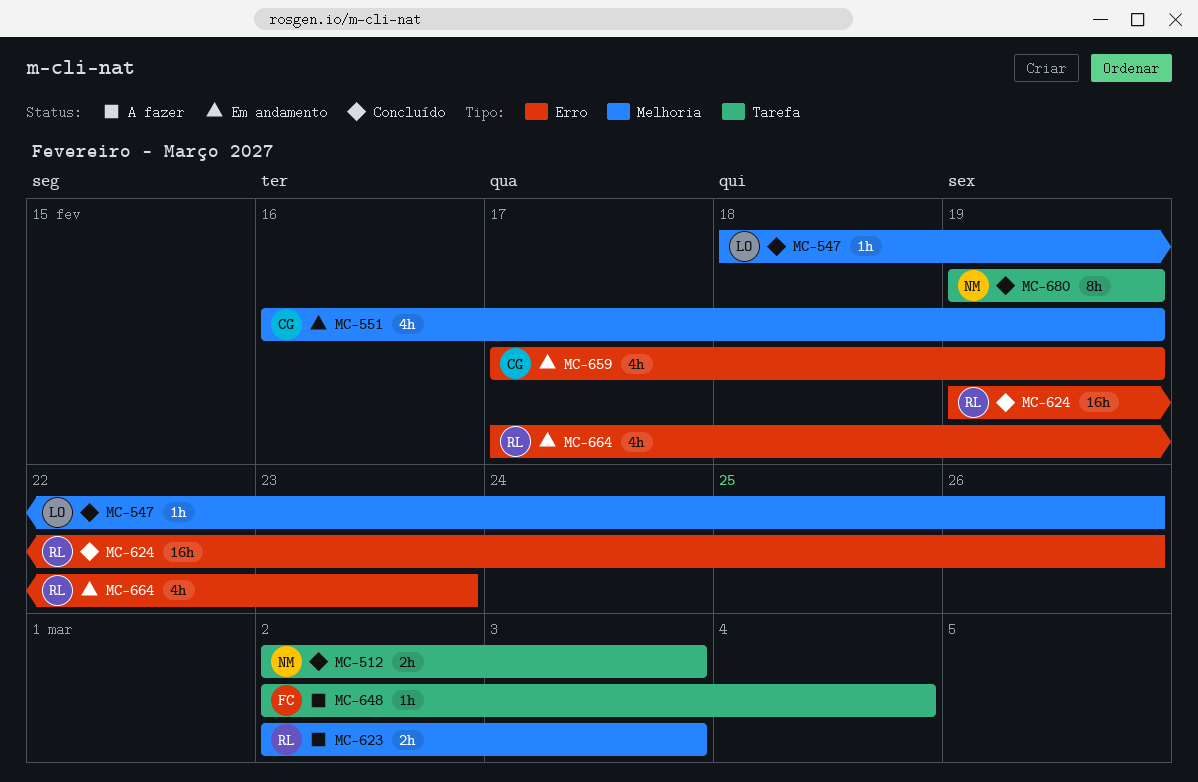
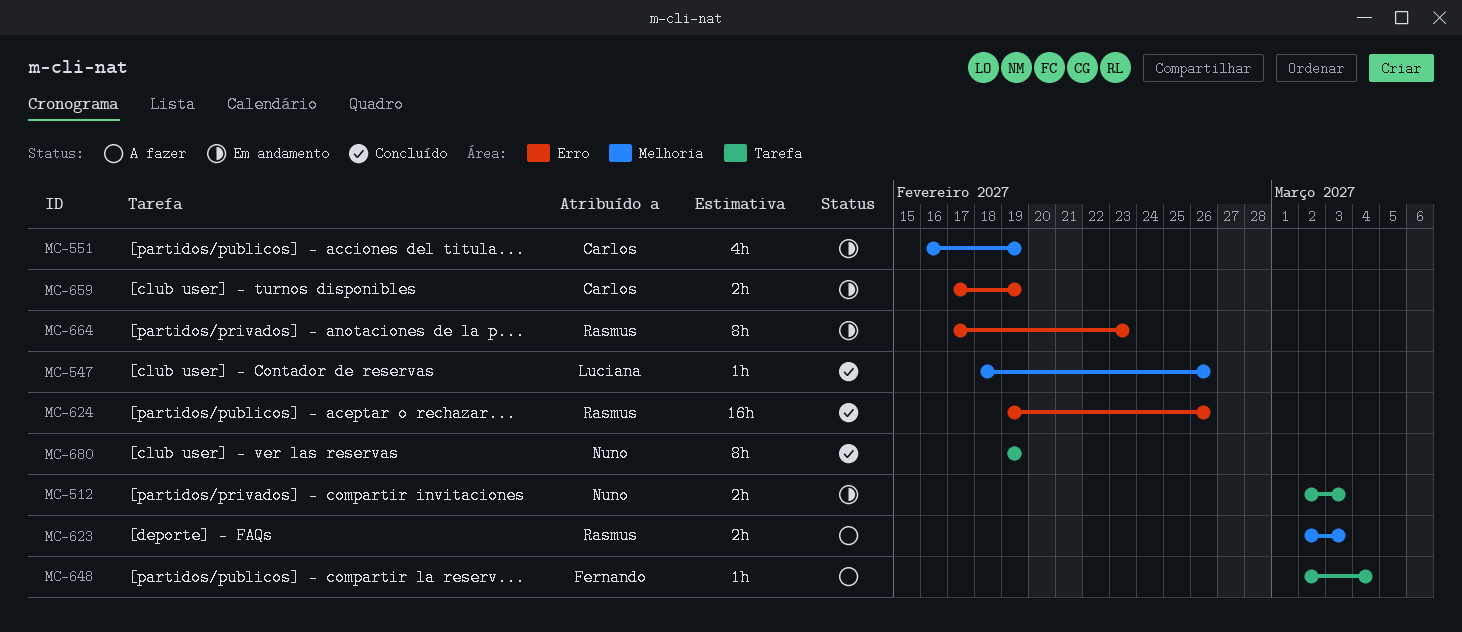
MC-512, status: Concluído -> Em andamento
MC-659, estimate: 4h -> 2h
MC-664, estimate: 4h -> 8h

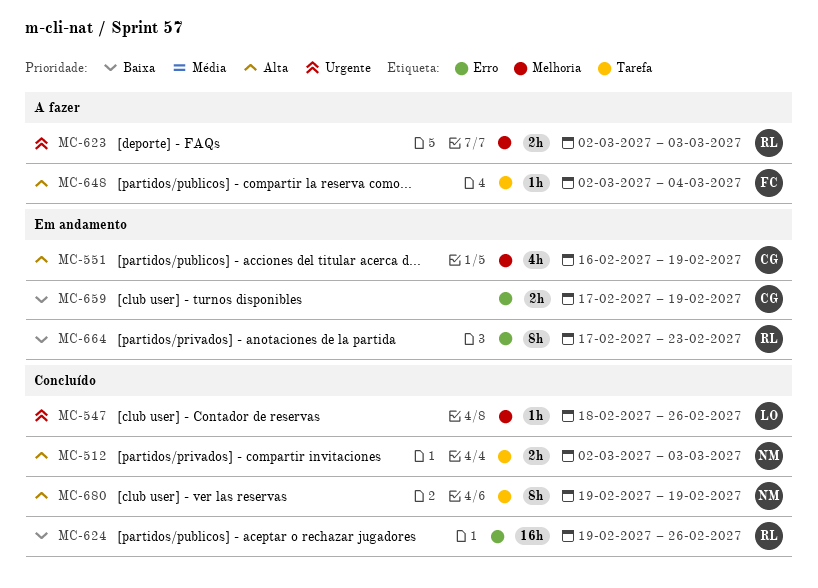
MC-512, status: Em andamento -> Concluído

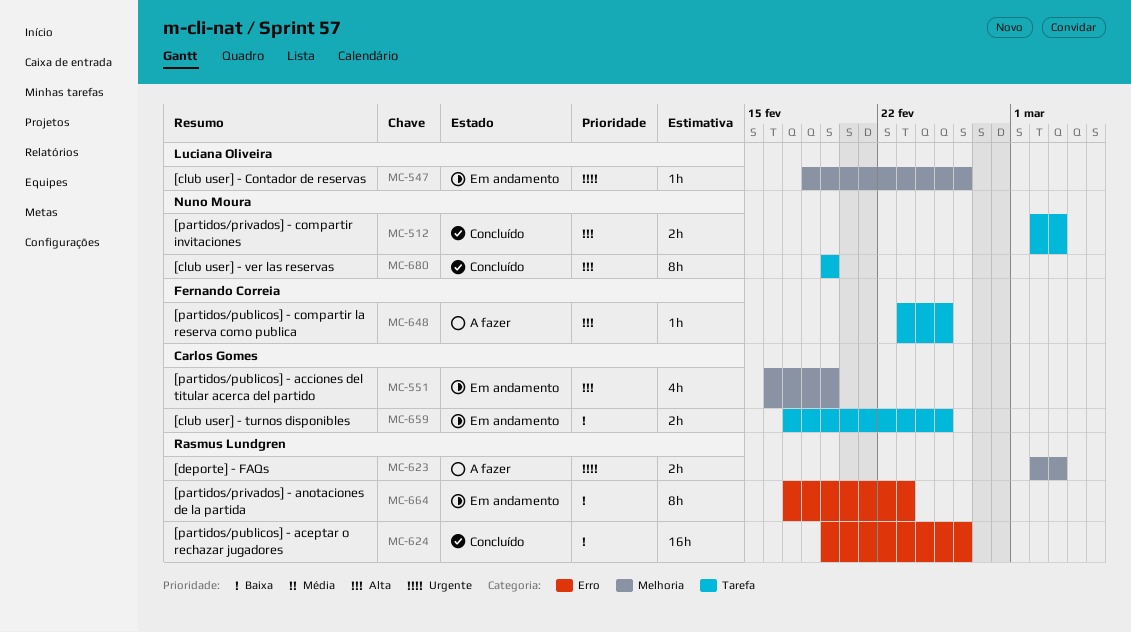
MC-547, status: Concluído -> Em andamento
MC-648, start: Mar 2 -> Feb 23
MC-648, due: Mar 4 -> Feb 25
MC-659, label: Erro -> Tarefa
MC-659, due: Feb 19 -> Feb 25

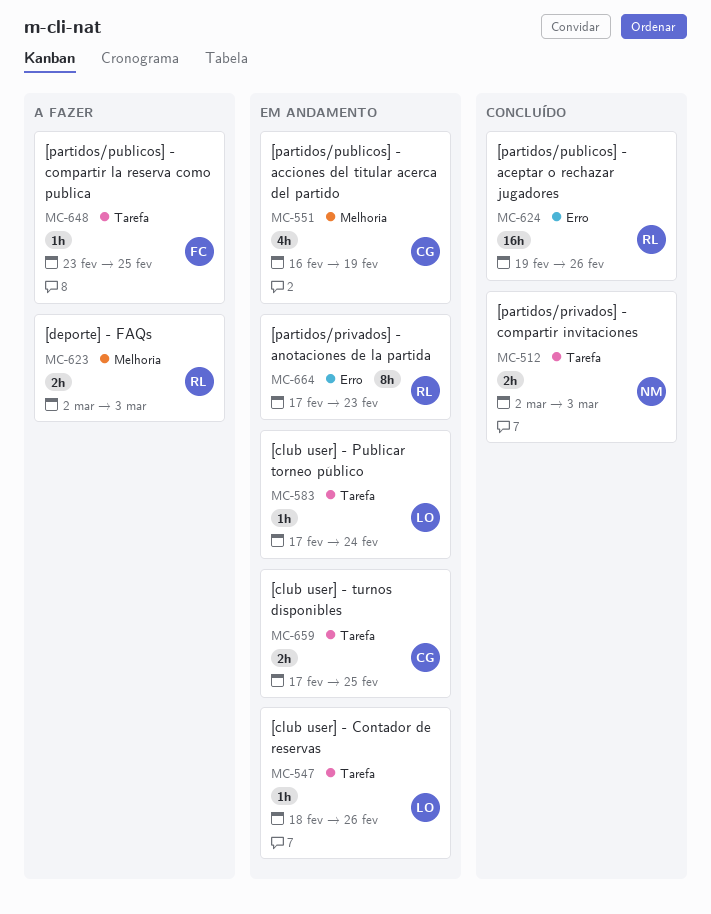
MC-547, label: Melhoria -> Tarefa
MC-583: none -> present
MC-680: present -> none

